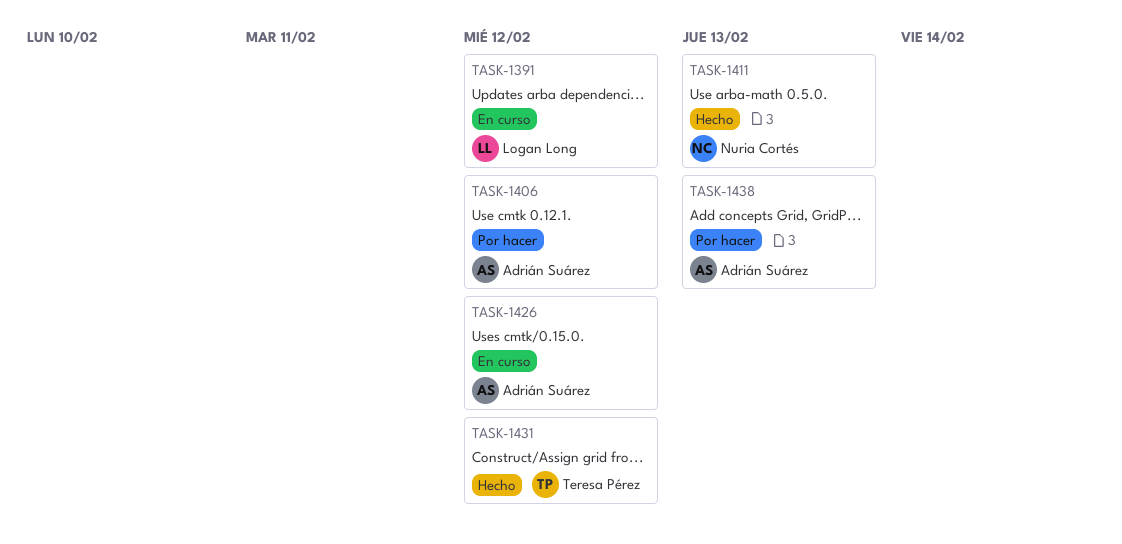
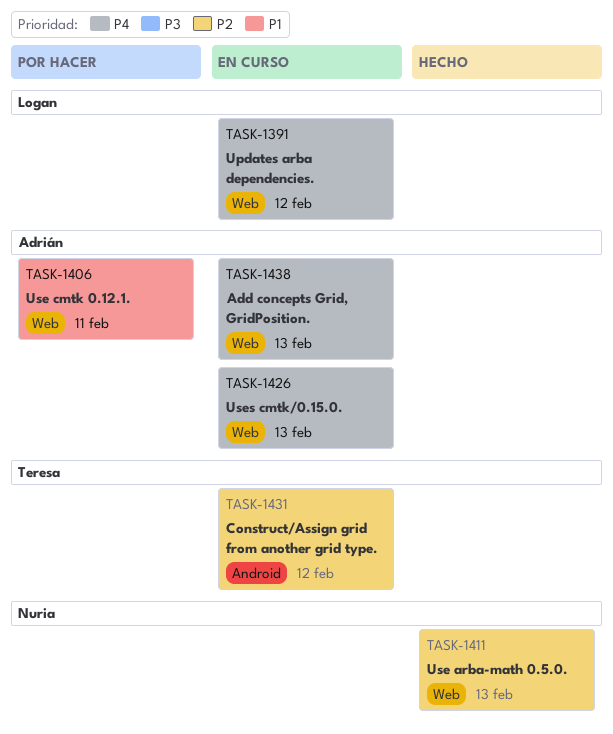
TASK-1406, due: Feb 12 -> Feb 11
TASK-1426, due: Feb 12 -> Feb 13
TASK-1431, status: Hecho -> En curso
TASK-1438, status: Por hacer -> En curso

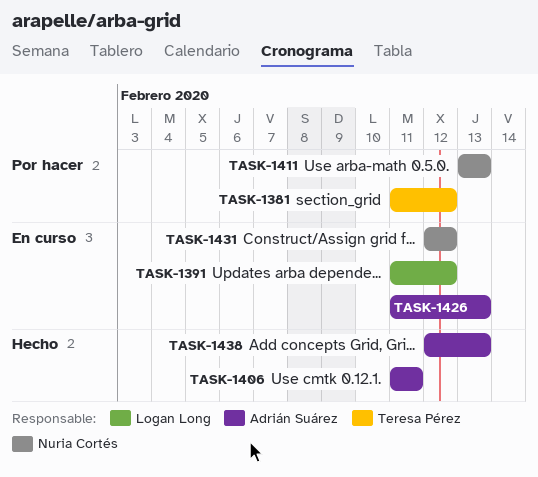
TASK-1381: none -> present
TASK-1406, status: Por hacer -> Hecho
TASK-1411, status: Hecho -> Por hacer
TASK-1431, owner: Teresa Pérez -> Nuria Cortés
TASK-1438, status: En curso -> Hecho

